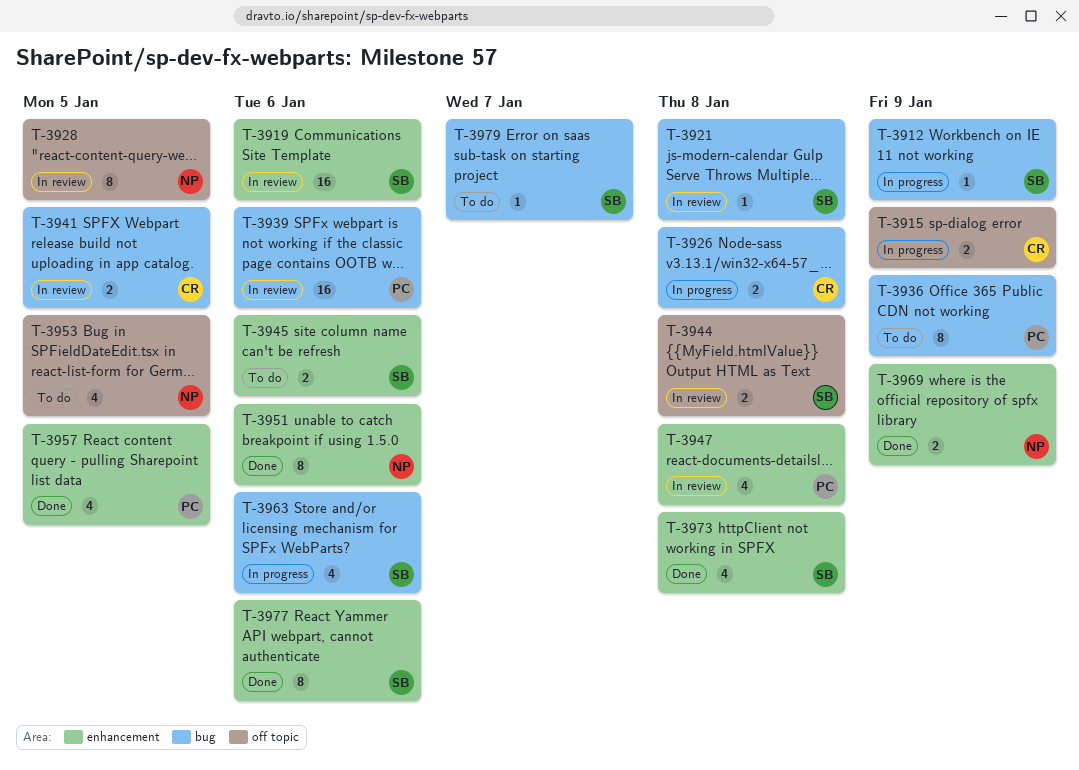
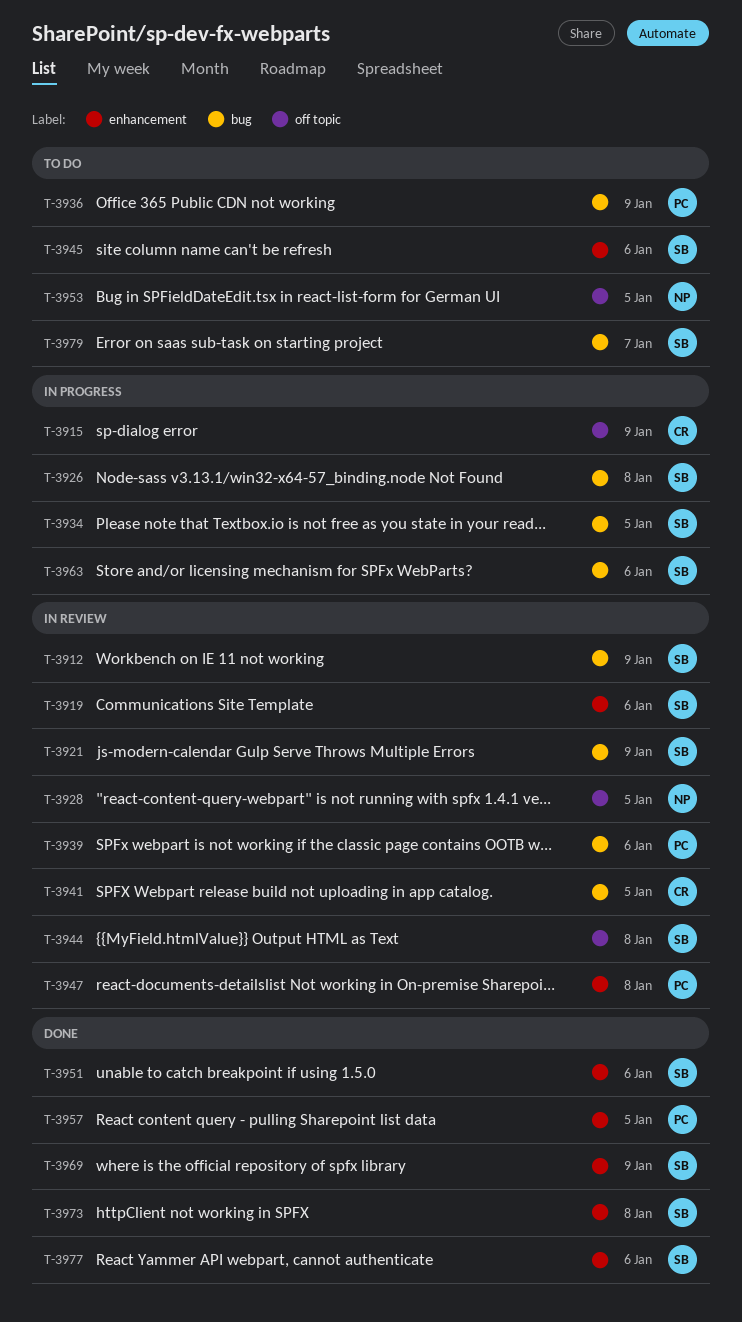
T-3912, status: In progress -> In review
T-3921, due: Jan 8 -> Jan 9
T-3926, owner: CR -> SB
T-3934: none -> present
T-3951, owner: NP -> SB
T-3969, owner: NP -> SB

